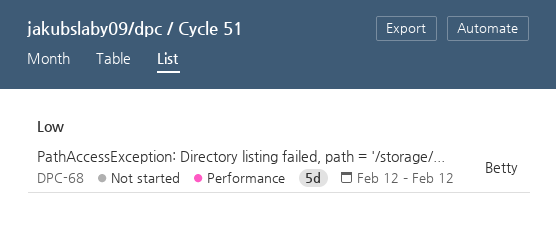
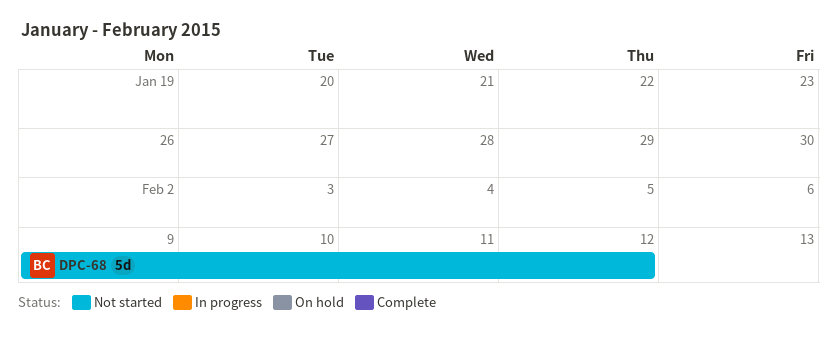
DPC-68, start: Feb 12 -> Feb 9

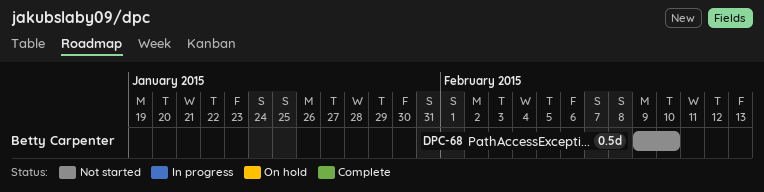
DPC-68, estimate: 5d -> 0.5d
DPC-68, due: Feb 12 -> Feb 10

